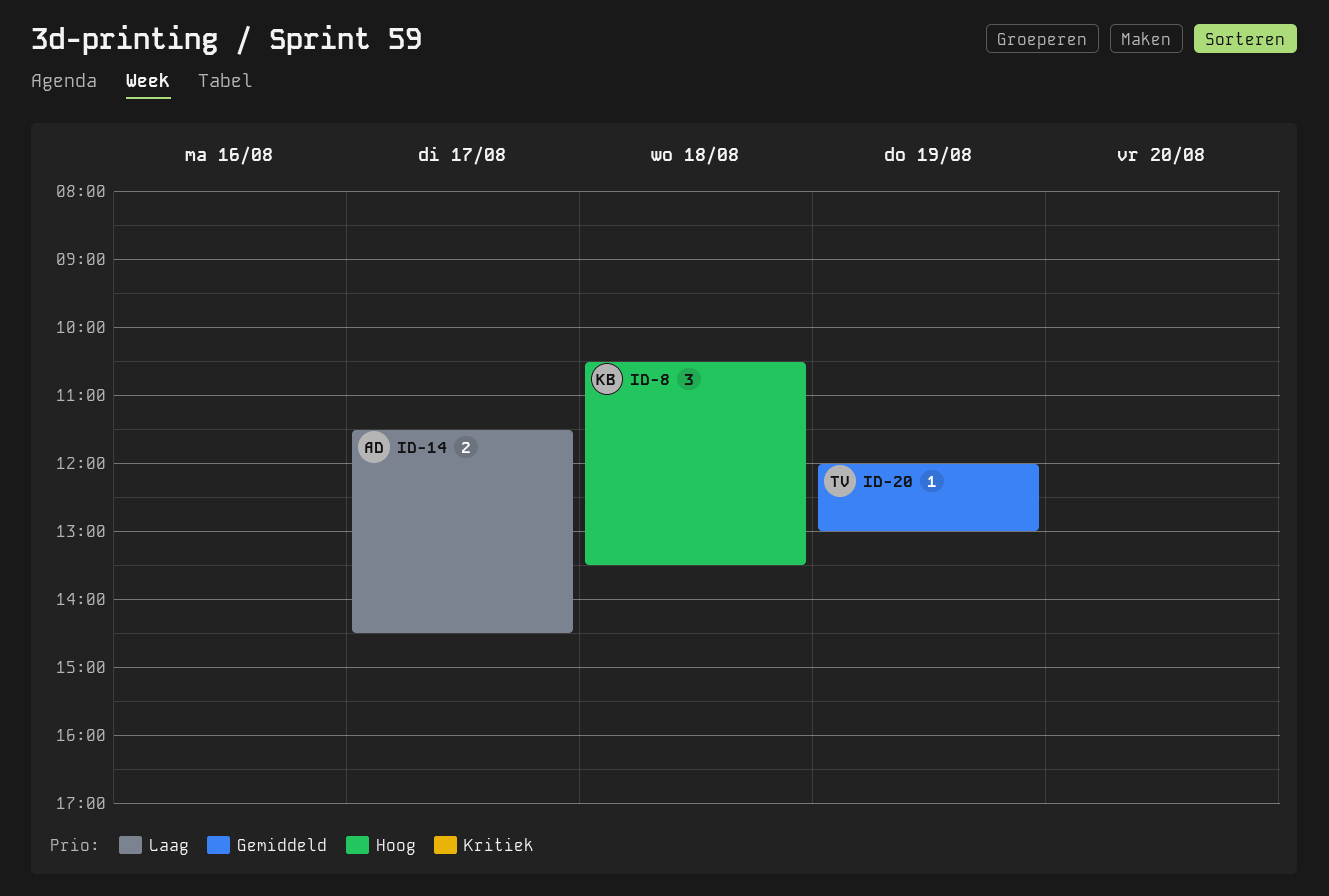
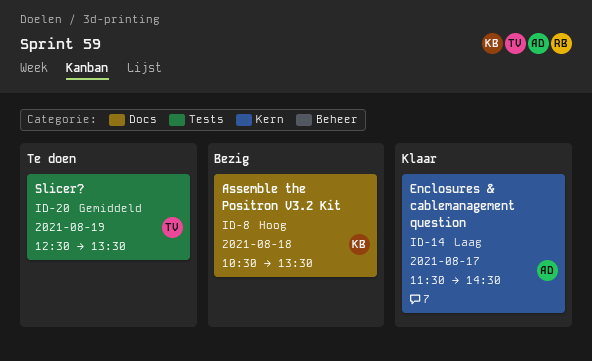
ID-20, begins: 12:00 -> 12:30
ID-20, ends: 13:00 -> 13:30

